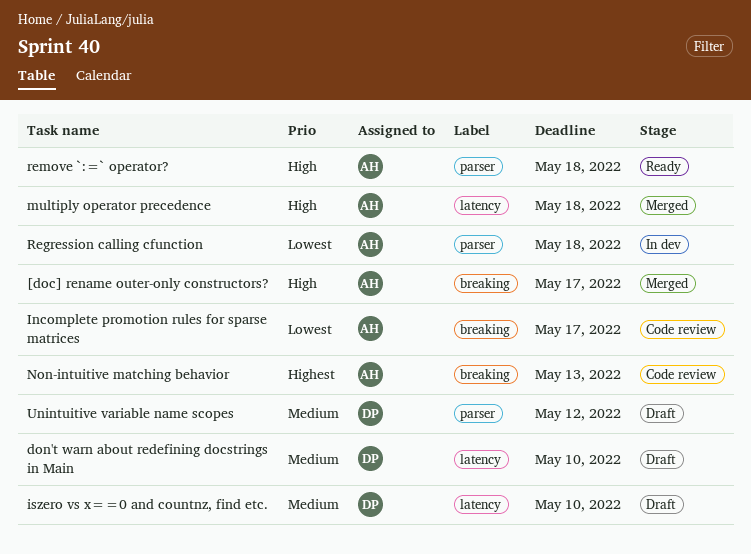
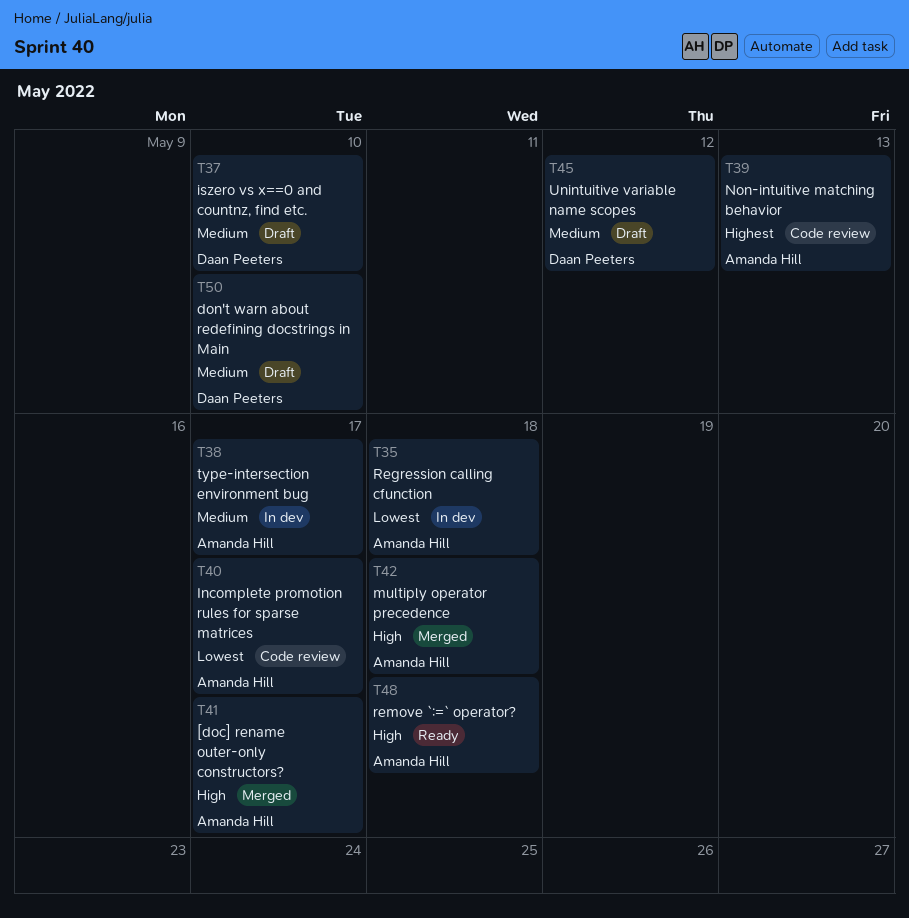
type-intersection environment bug: none -> present

